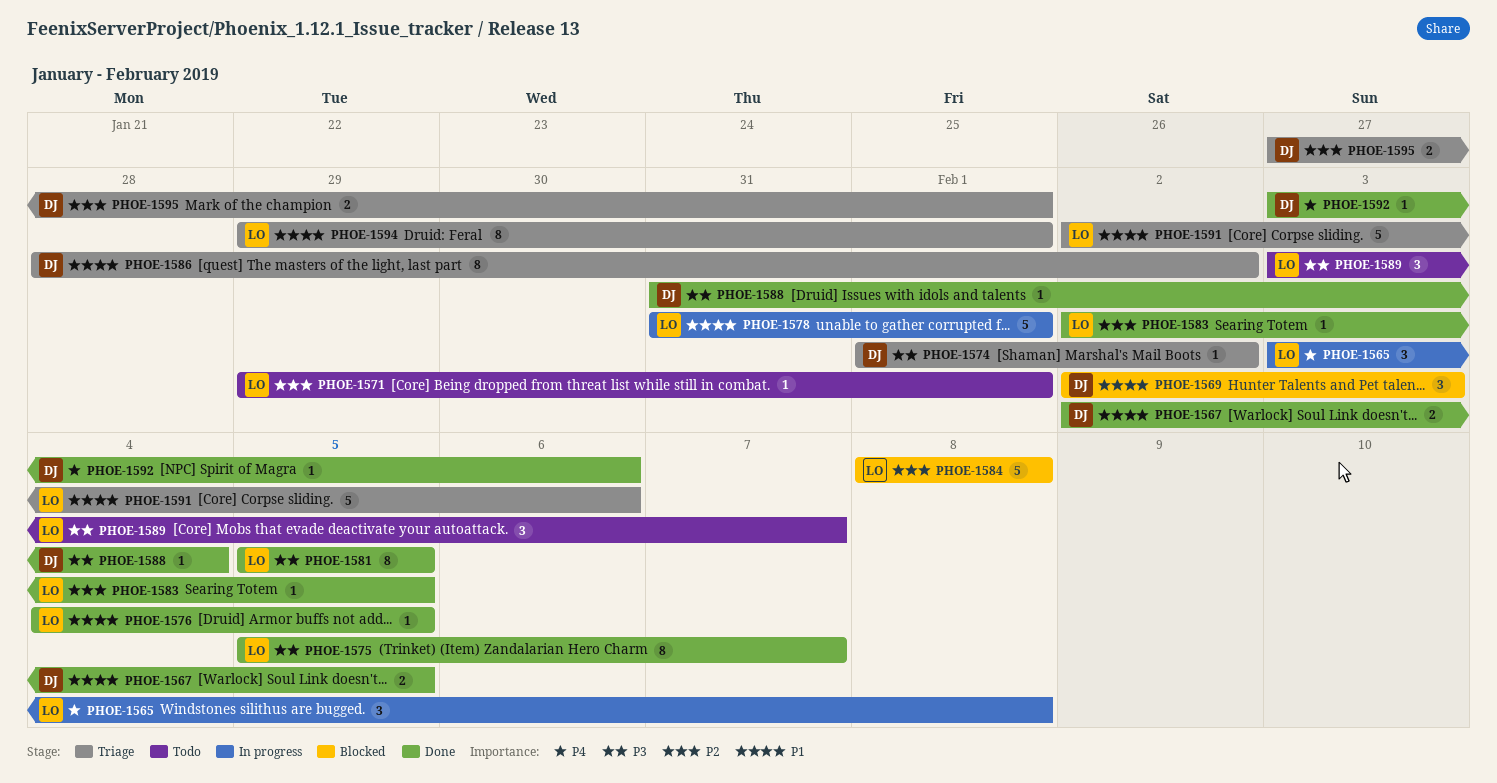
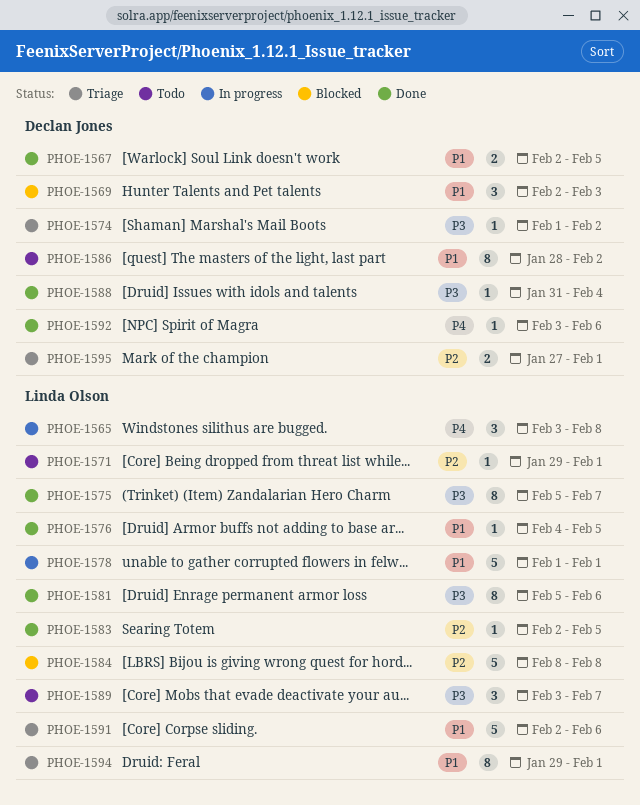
PHOE-1578, start: Jan 31 -> Feb 1
PHOE-1581, due: Feb 5 -> Feb 6
PHOE-1586, status: Triage -> Todo

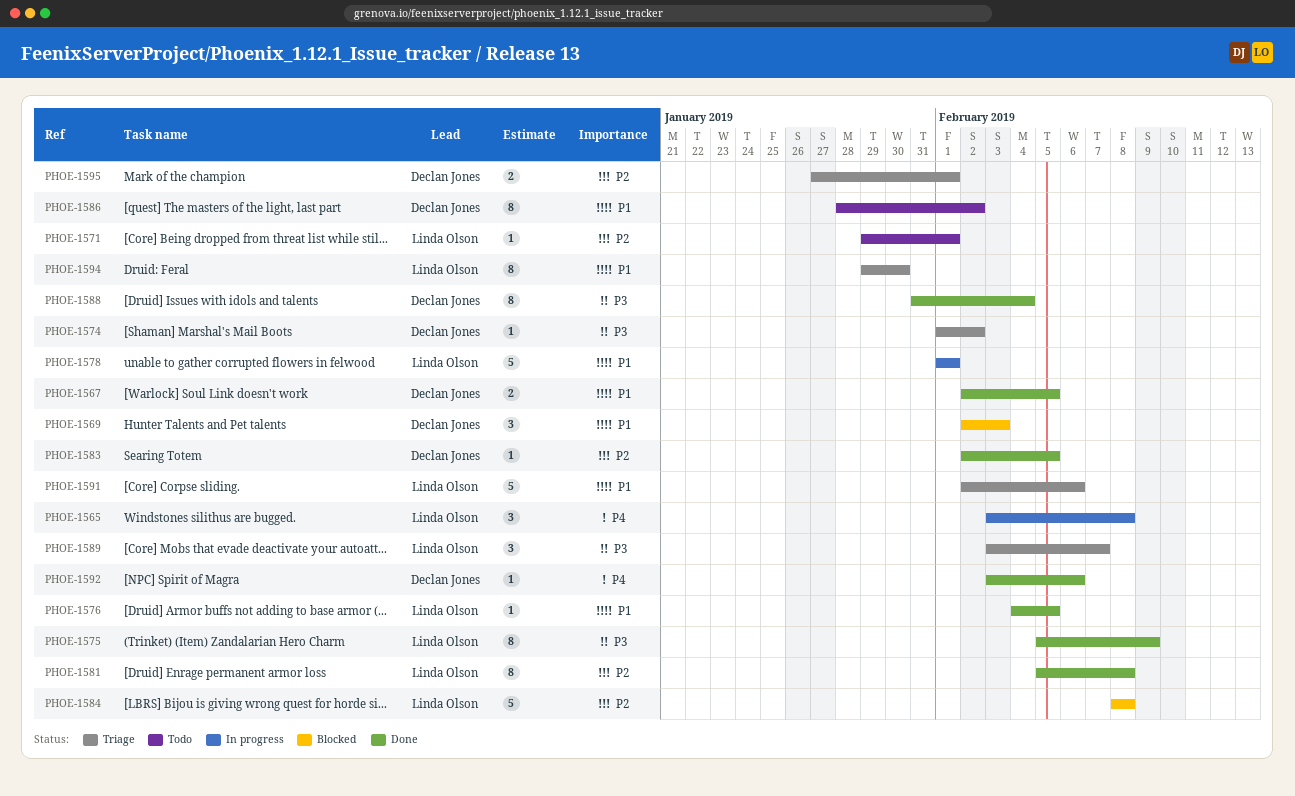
PHOE-1575, due: Feb 7 -> Feb 9
PHOE-1581, priority: P3 -> P2
PHOE-1581, due: Feb 6 -> Feb 8
PHOE-1583, owner: Linda Olson -> Declan Jones
PHOE-1588, estimate: 1 -> 8
PHOE-1589, status: Todo -> Triage
PHOE-1594, due: Feb 1 -> Jan 30

